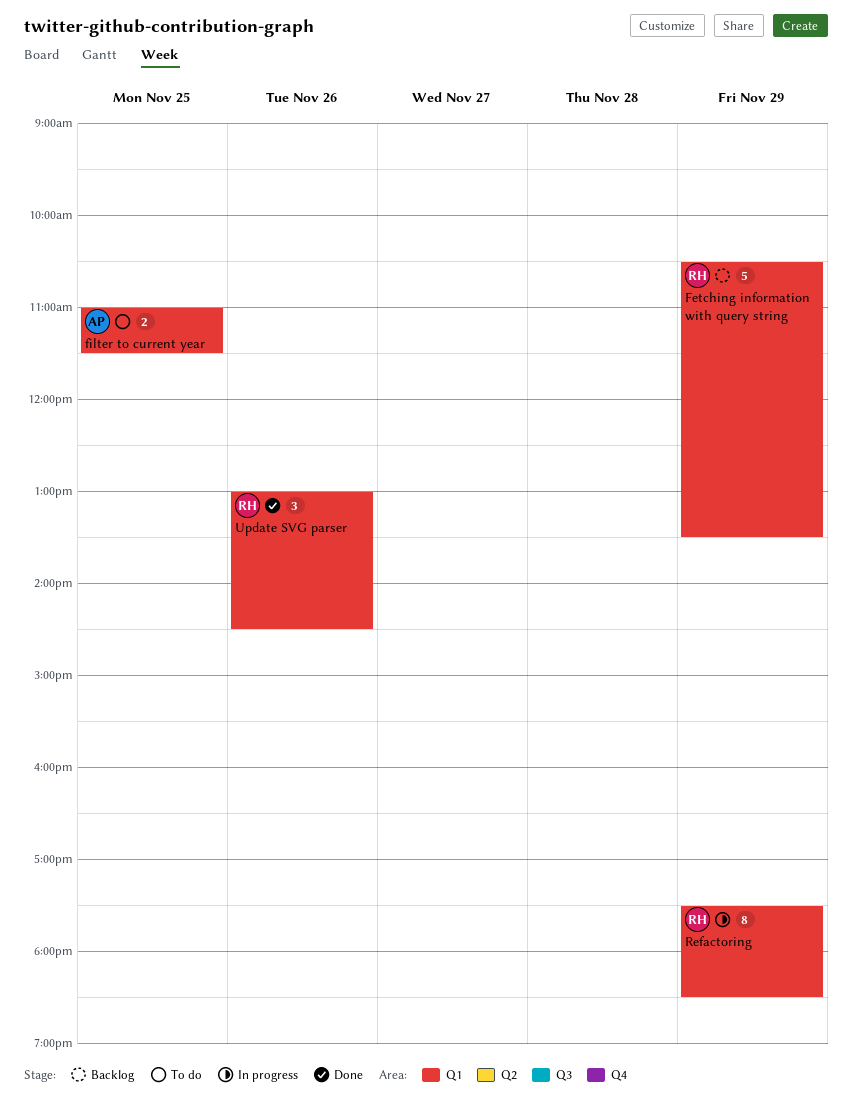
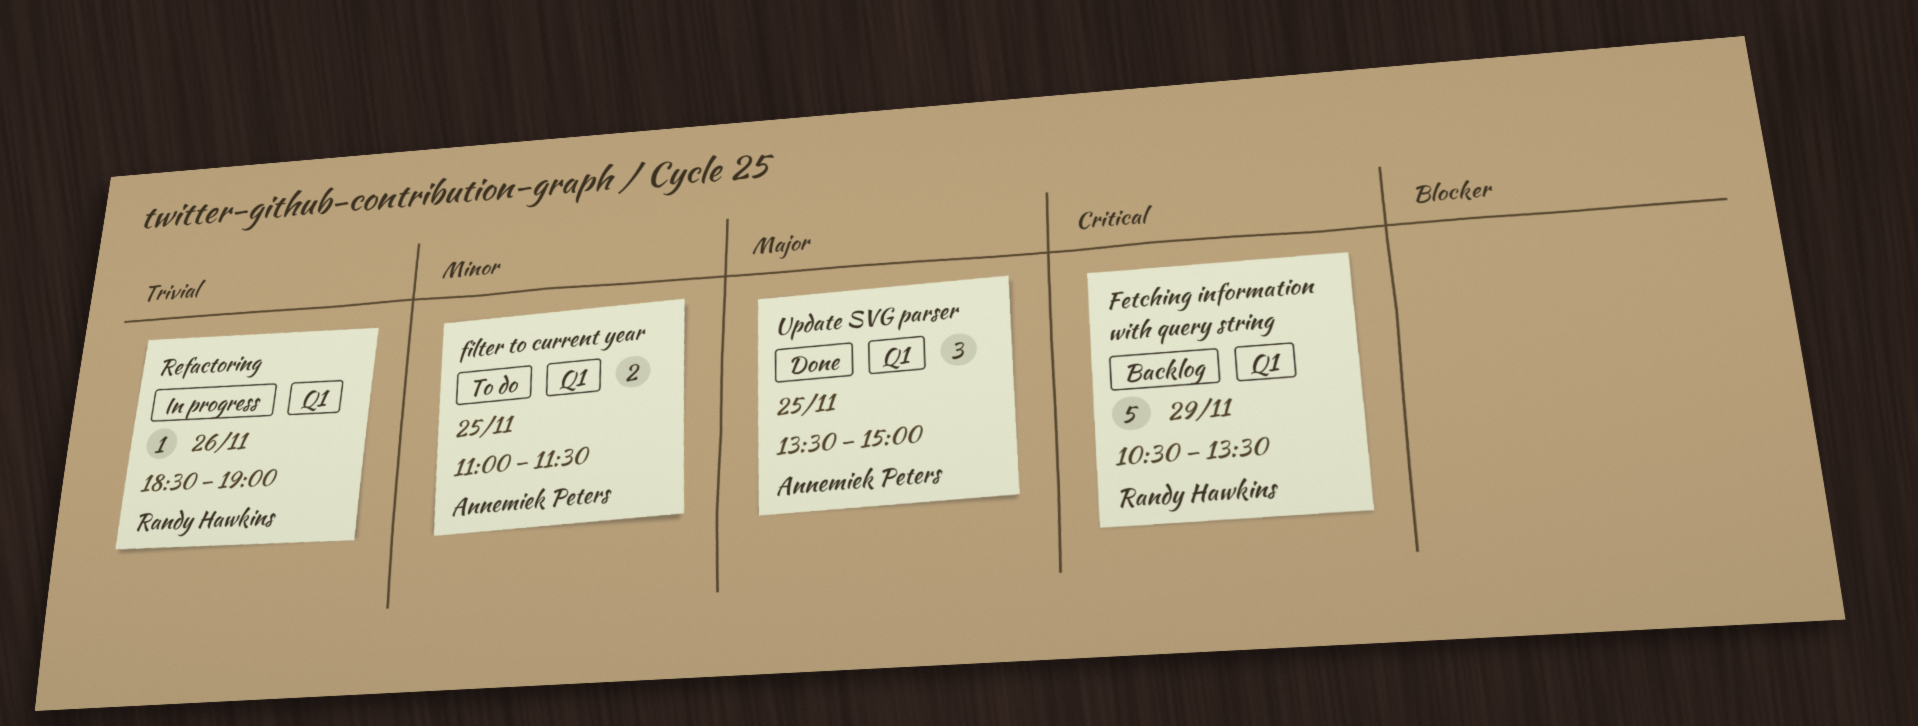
Refactoring, estimate: 8 -> 1
Refactoring, day: Nov 29 -> Nov 26
Refactoring, begins: 17:30 -> 18:30
Refactoring, ends: 18:30 -> 19:00
Update SVG parser, owner: Randy Hawkins -> Annemiek Peters
Update SVG parser, day: Nov 26 -> Nov 25
Update SVG parser, begins: 13:00 -> 13:30
Update SVG parser, ends: 14:30 -> 15:00

